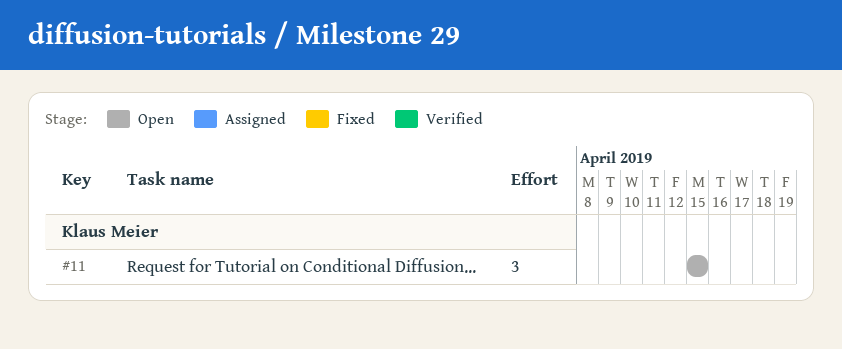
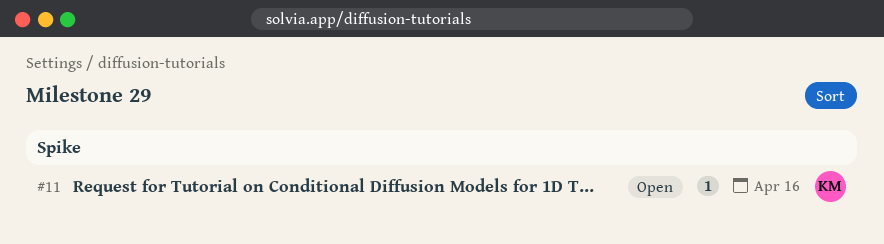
#11, estimate: 3 -> 1
#11, due: Apr 15 -> Apr 16

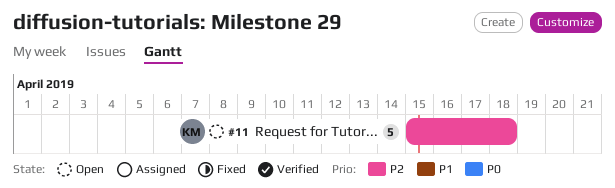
#11, estimate: 1 -> 5
#11, due: Apr 16 -> Apr 18

